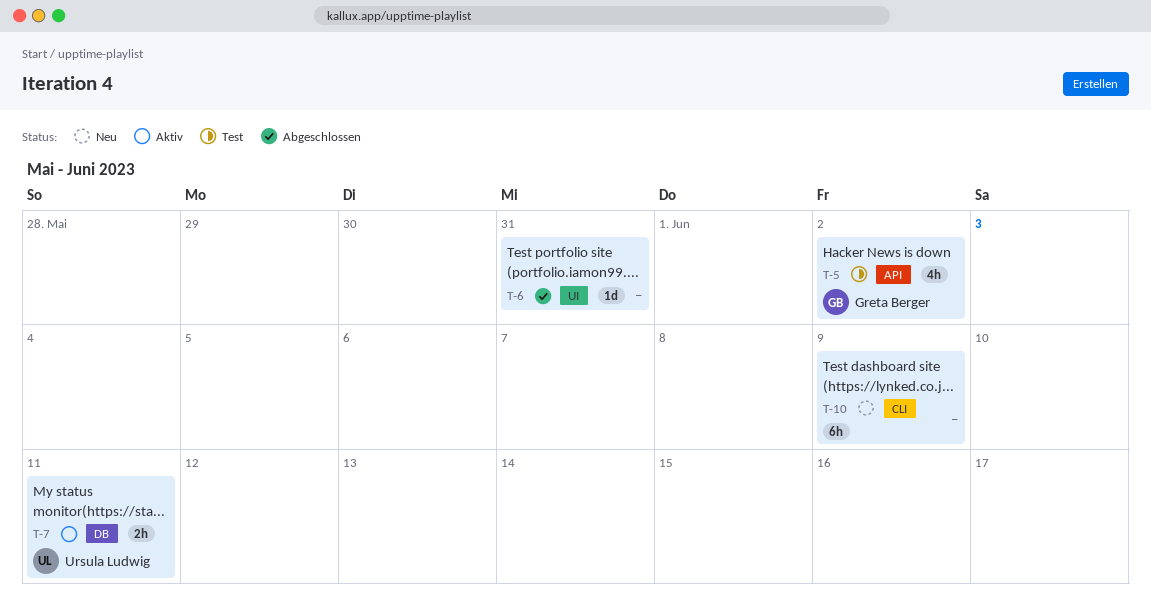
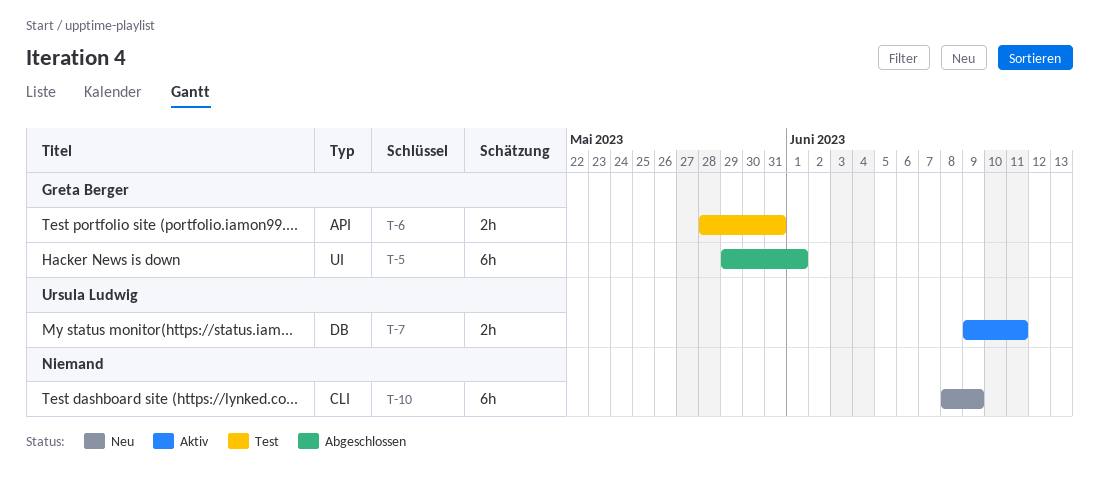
T-5, status: Test -> Abgeschlossen
T-5, label: API -> UI
T-5, estimate: 4h -> 6h
T-5, due: Jun 2 -> Jun 1
T-6, status: Abgeschlossen -> Test
T-6, owner: none -> Greta Berger
T-6, label: UI -> API
T-6, estimate: 1d -> 2h

